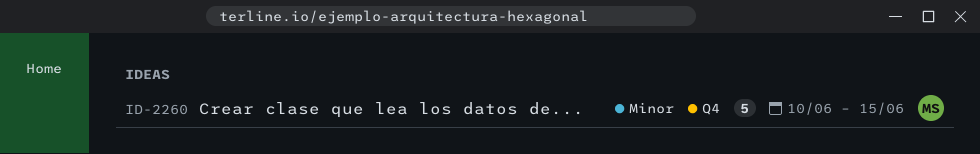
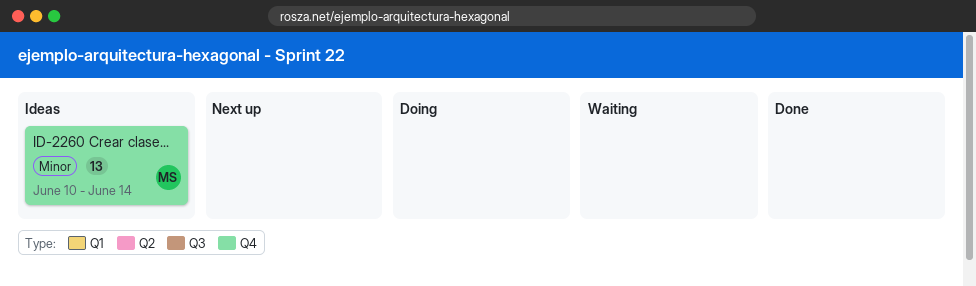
ID-2260, estimate: 5 -> 13
ID-2260, due: Jun 15 -> Jun 14

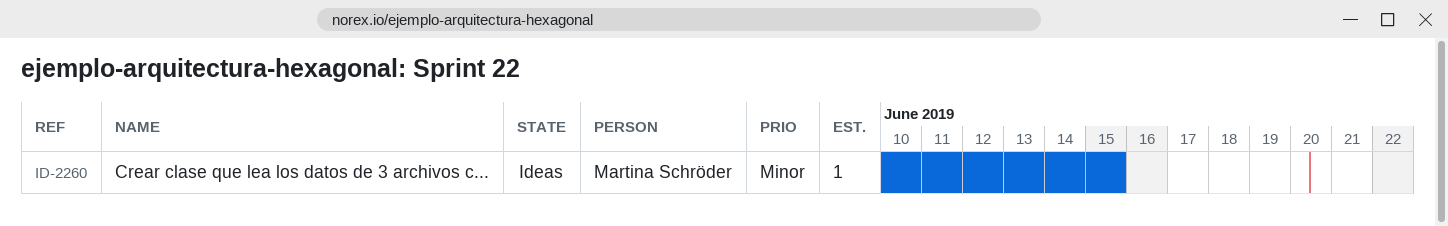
ID-2260, estimate: 13 -> 1
ID-2260, due: Jun 14 -> Jun 15

